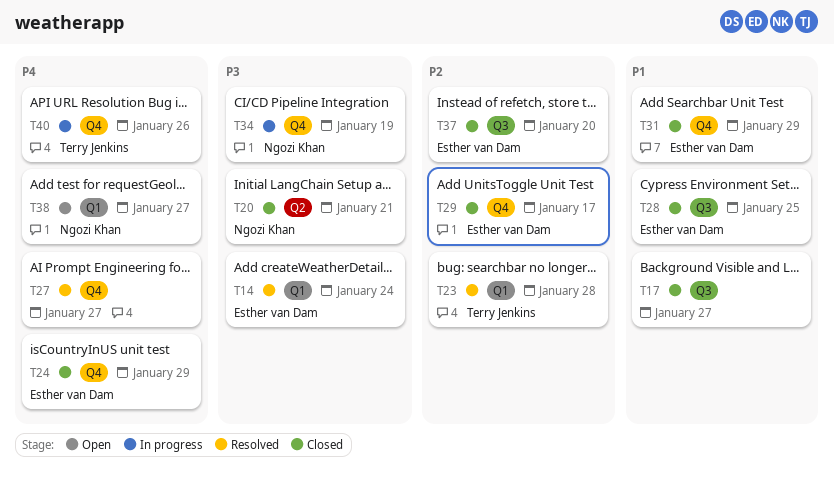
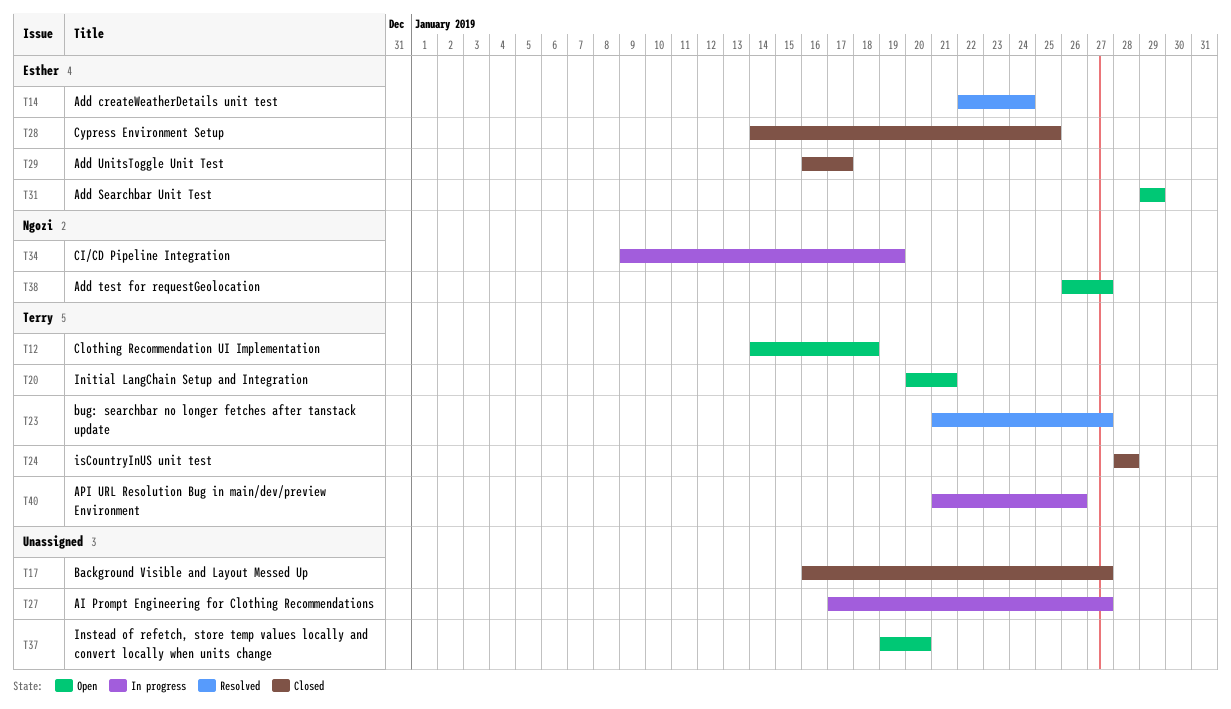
T12: none -> present
T20, status: Closed -> Open
T20, owner: Ngozi Khan -> Terry Jenkins
T23, due: Jan 28 -> Jan 27
T24, owner: Esther van Dam -> Terry Jenkins
T24, due: Jan 29 -> Jan 28
T27, status: Resolved -> In progress
T31, status: Closed -> Open
T37, status: Closed -> Open
T37, owner: Esther van Dam -> none

